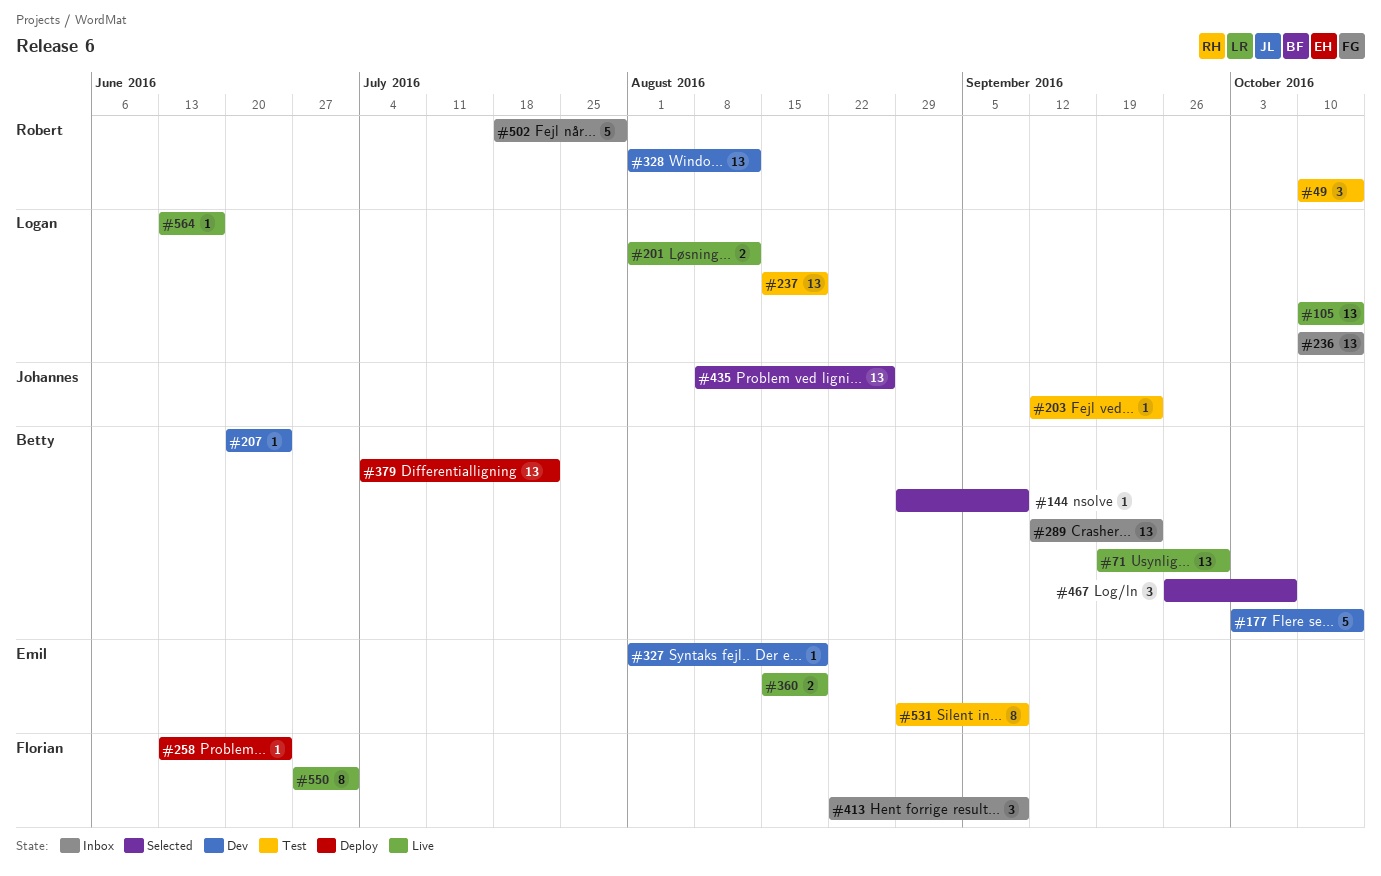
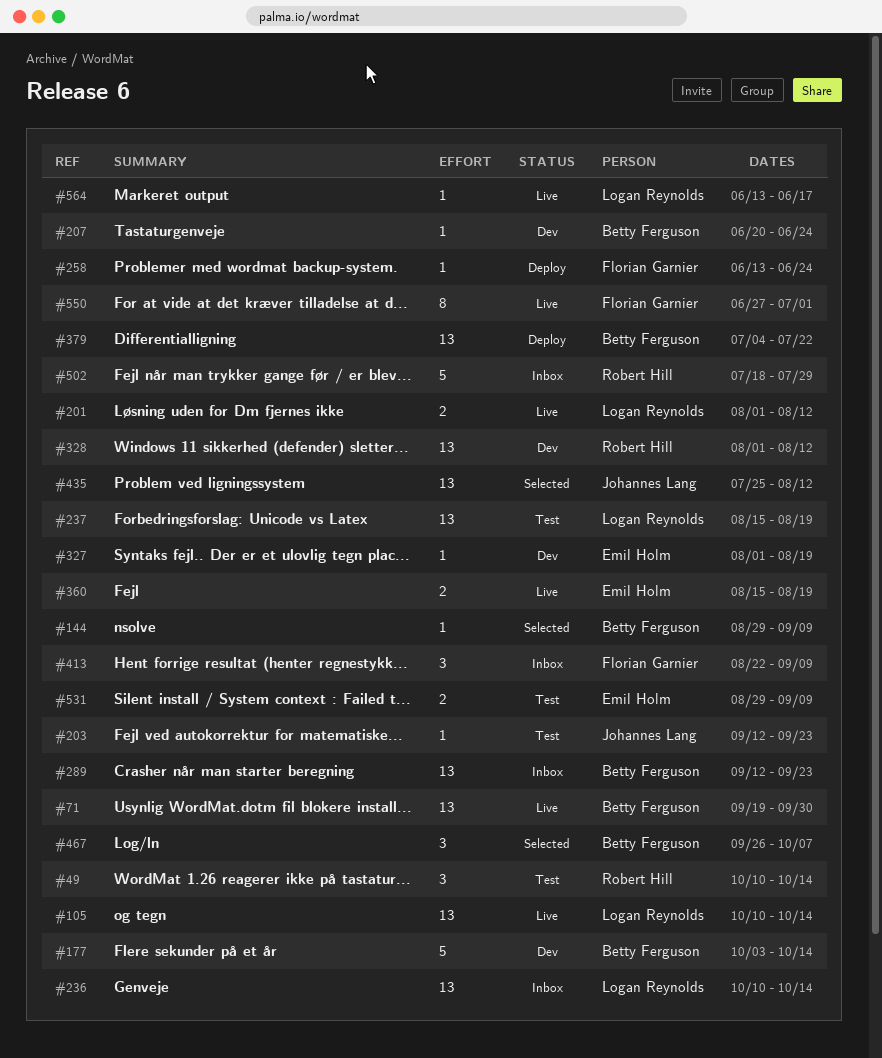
#435, start: Aug 8 -> Jul 25
#435, due: Aug 26 -> Aug 12
#531, estimate: 8 -> 2

